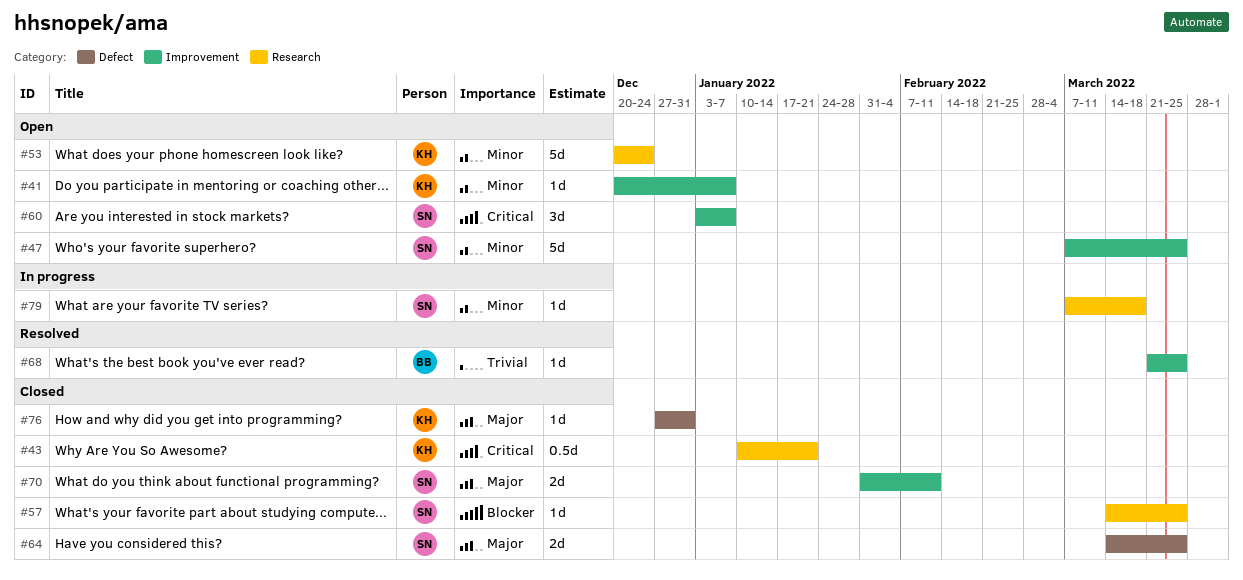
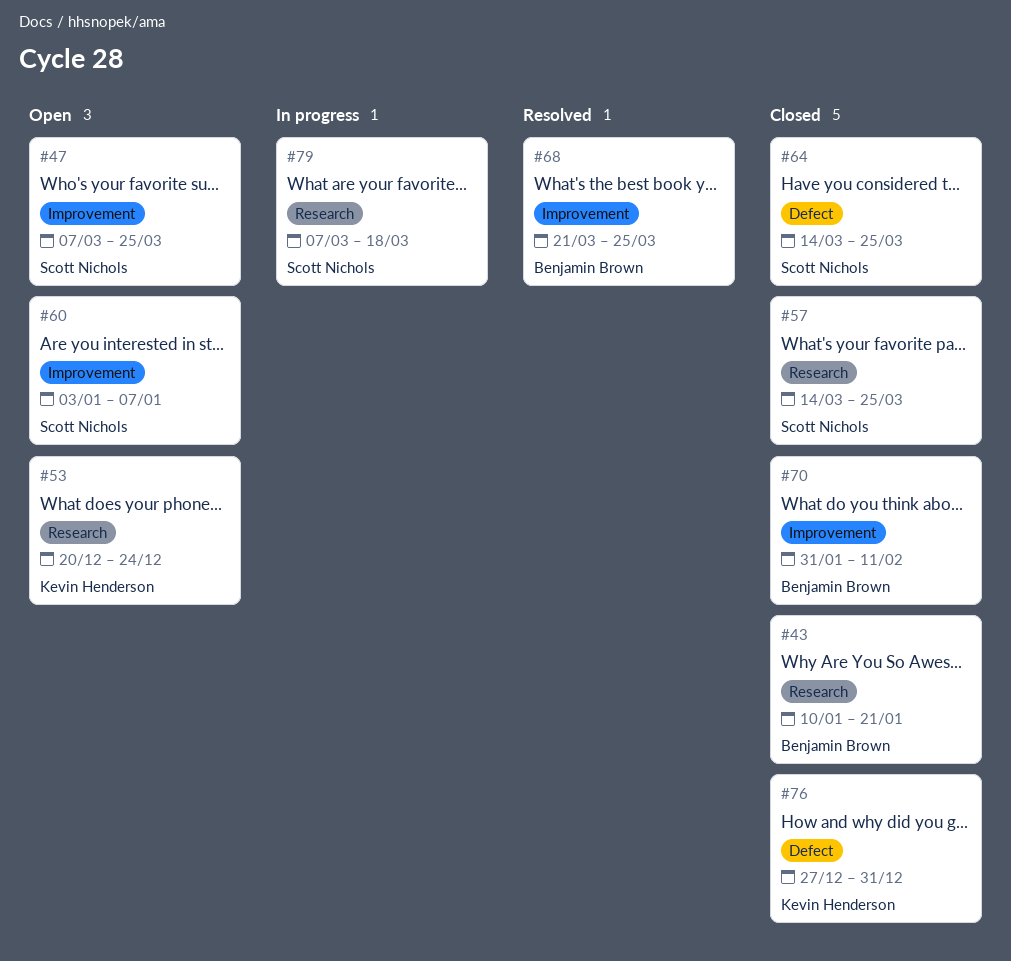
#41: present -> none
#43, owner: Kevin Henderson -> Benjamin Brown
#70, owner: Scott Nichols -> Benjamin Brown

